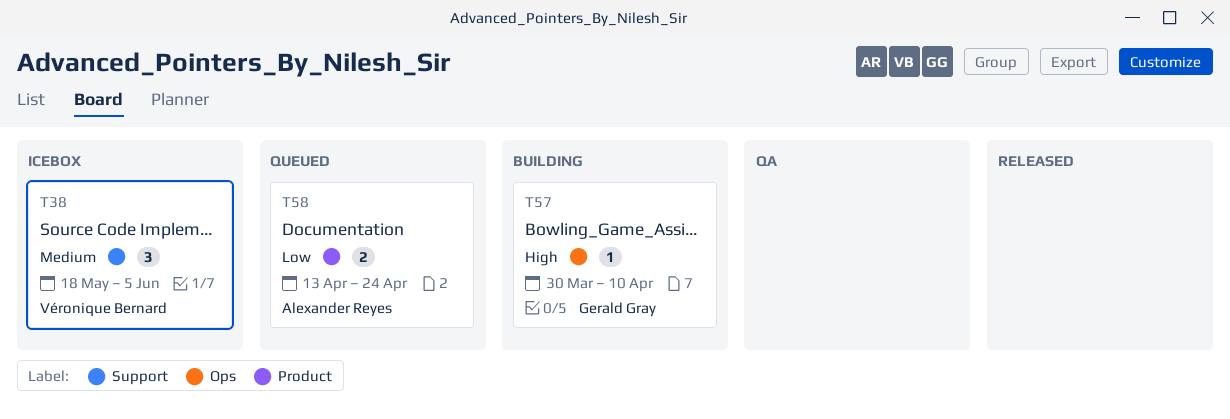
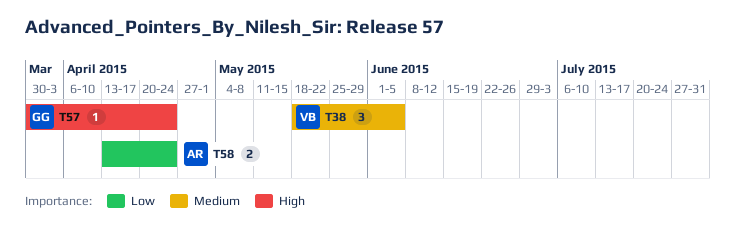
T57, due: Apr 10 -> Apr 24

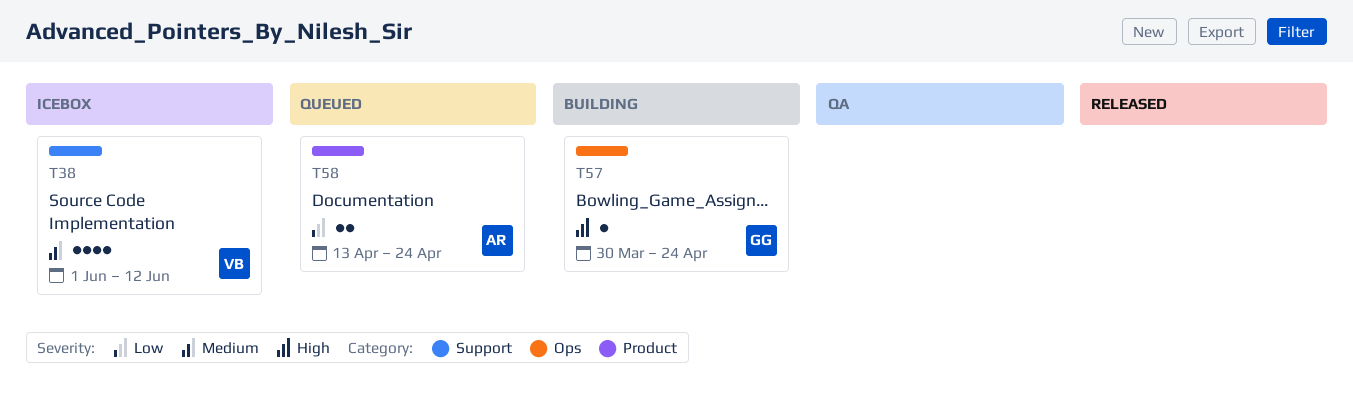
T38, estimate: 3 -> 4
T38, start: May 18 -> Jun 1
T38, due: Jun 5 -> Jun 12

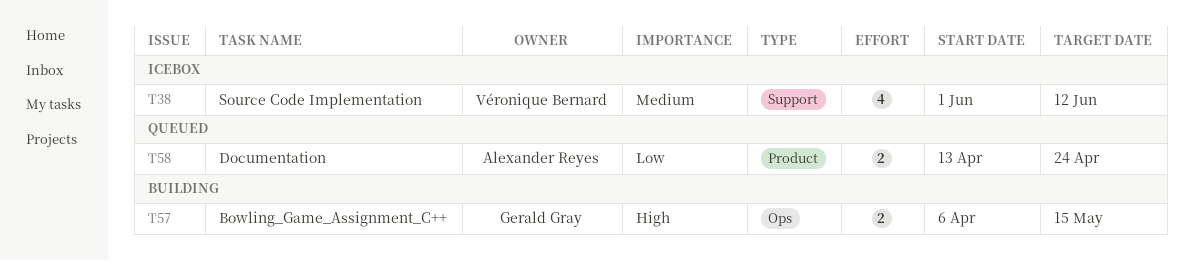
T57, estimate: 1 -> 2
T57, start: Mar 30 -> Apr 6
T57, due: Apr 24 -> May 15

